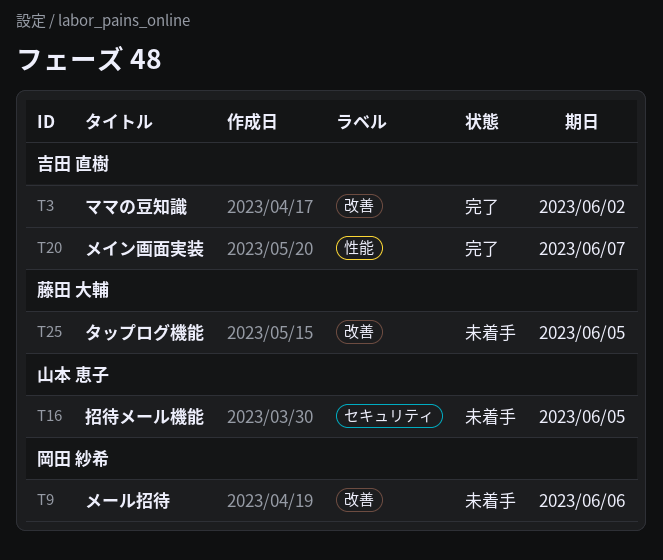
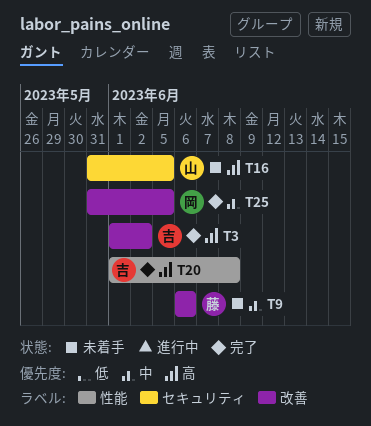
T9, owner: 岡田 紗希 -> 藤田 大輔
T20, due: Jun 7 -> Jun 8
T25, status: 未着手 -> 完了
T25, owner: 藤田 大輔 -> 岡田 紗希

